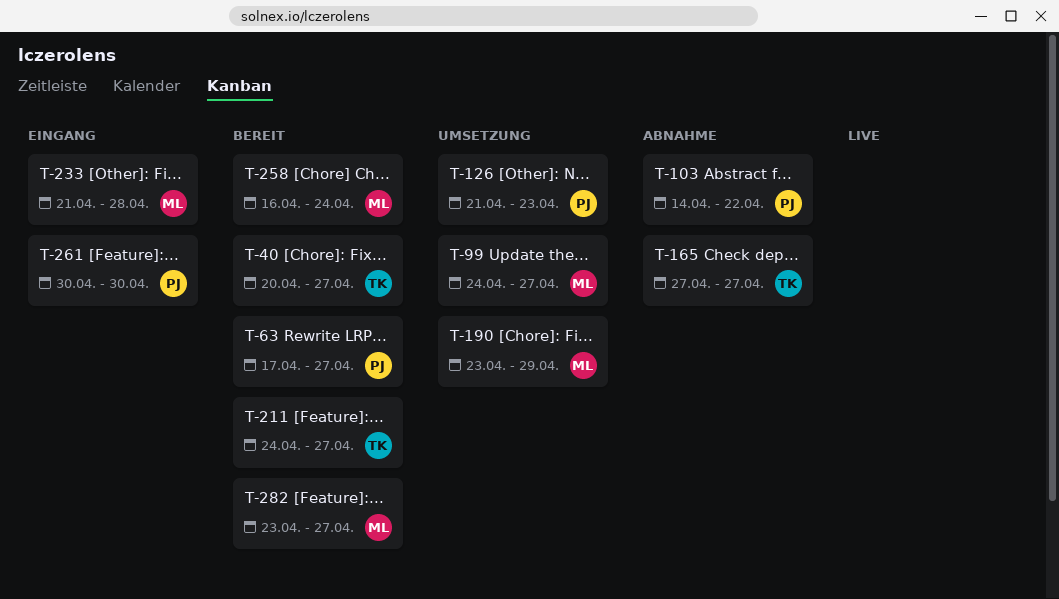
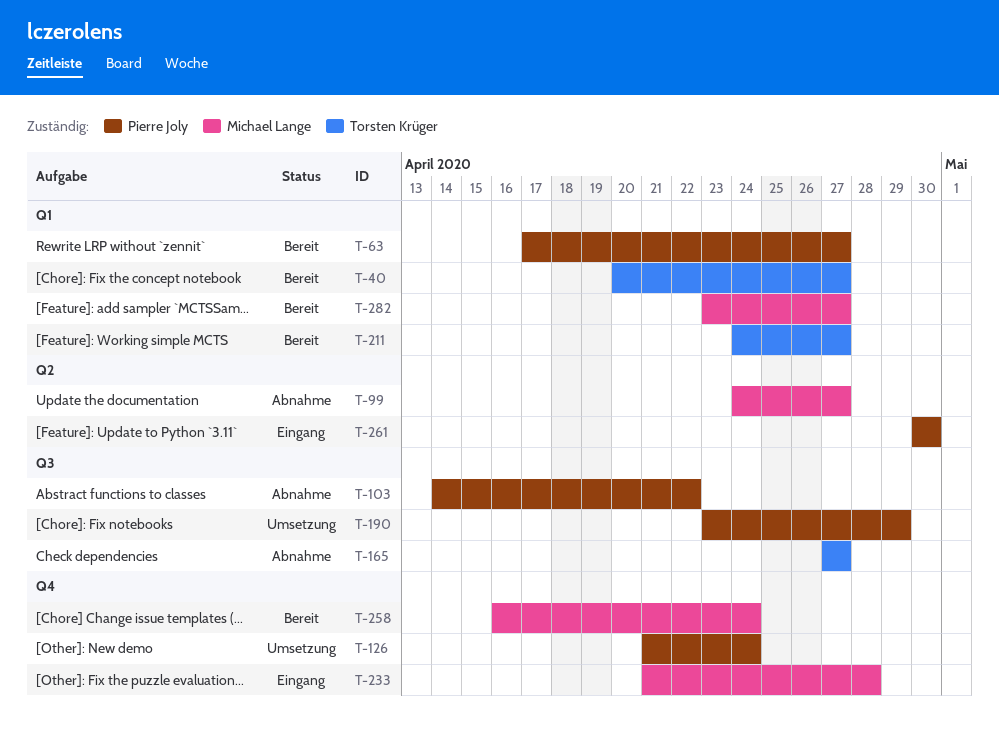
T-99, status: Umsetzung -> Abnahme
T-126, due: Apr 23 -> Apr 24
T-190, owner: Michael Lange -> Pierre Joly

